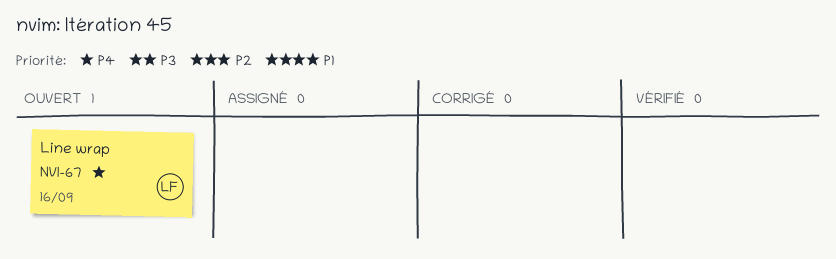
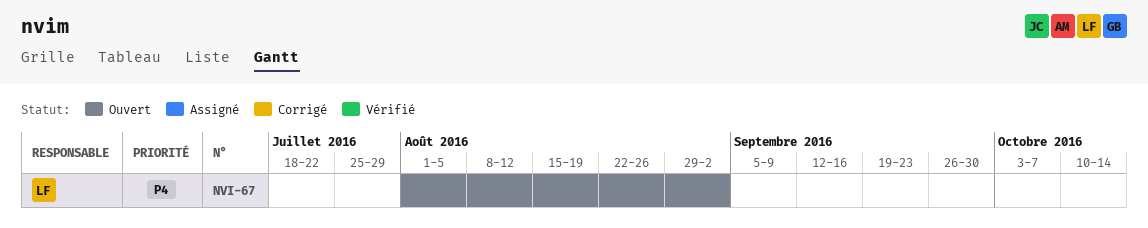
NVI-67, due: Sep 16 -> Sep 2

